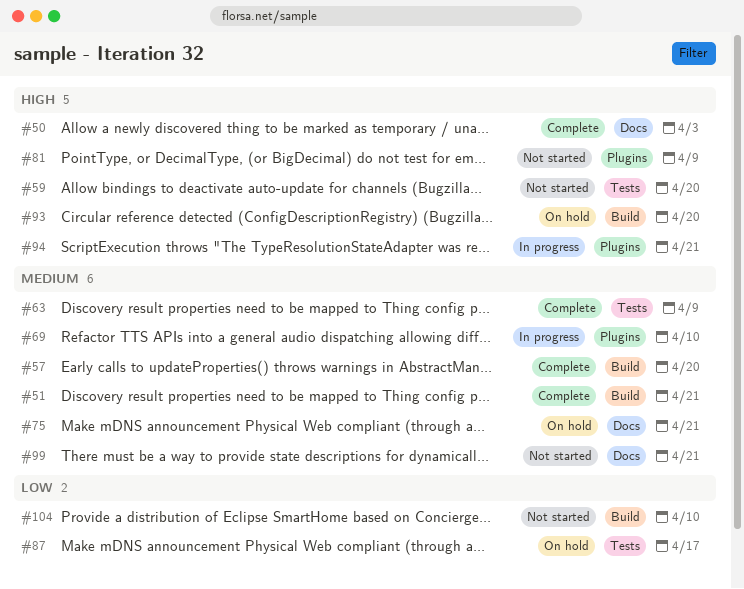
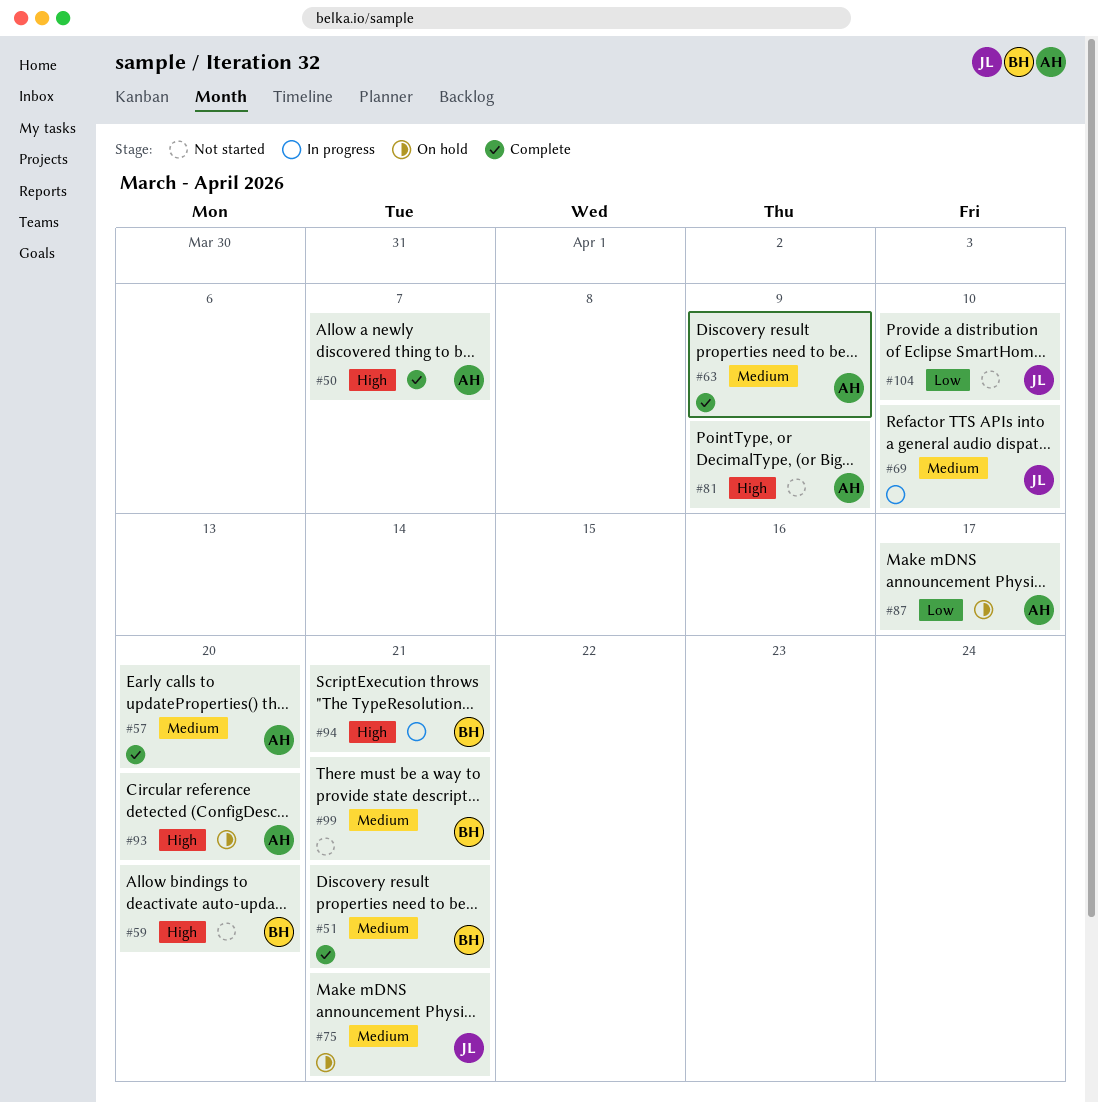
#50, due: Apr 3 -> Apr 7

